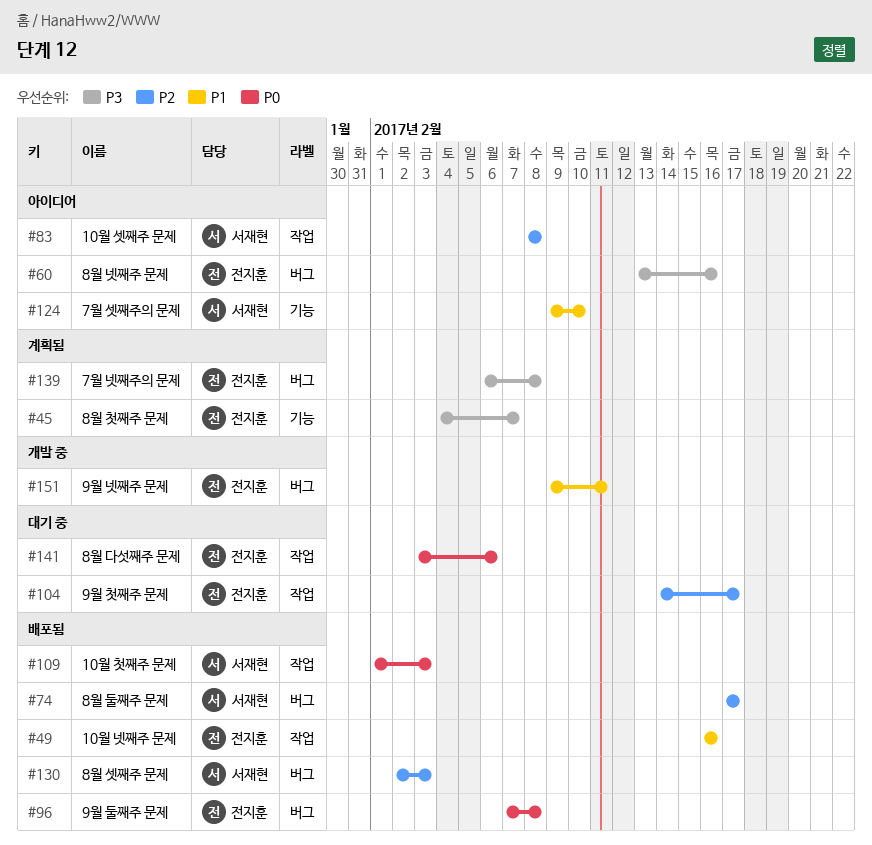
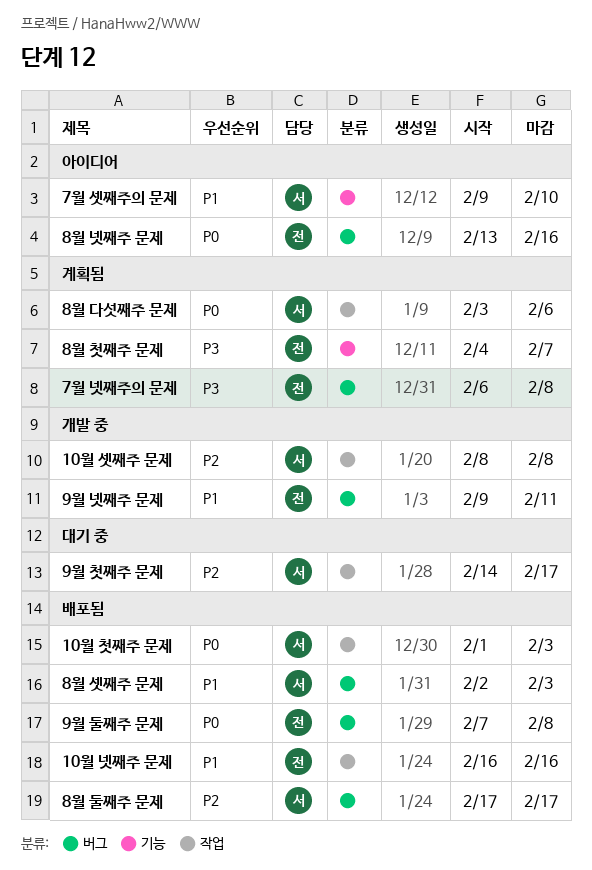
10월 셋째주 문제, status: 아이디어 -> 개발 중
8월 넷째주 문제, priority: P3 -> P0
8월 다섯째주 문제, status: 대기 중 -> 계획됨
8월 다섯째주 문제, owner: 전지훈 -> 서재현
8월 셋째주 문제, priority: P2 -> P1
9월 첫째주 문제, owner: 전지훈 -> 서재현

